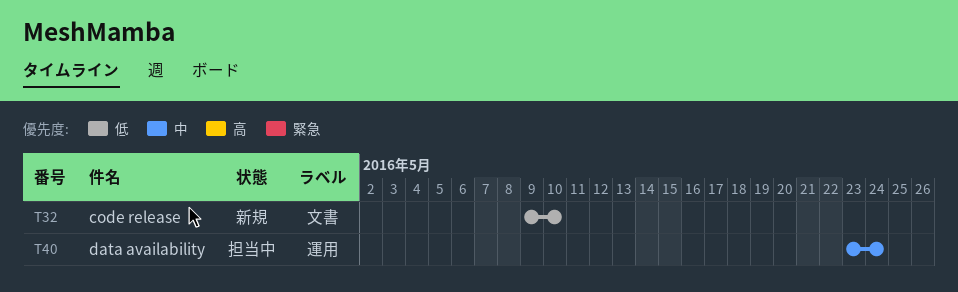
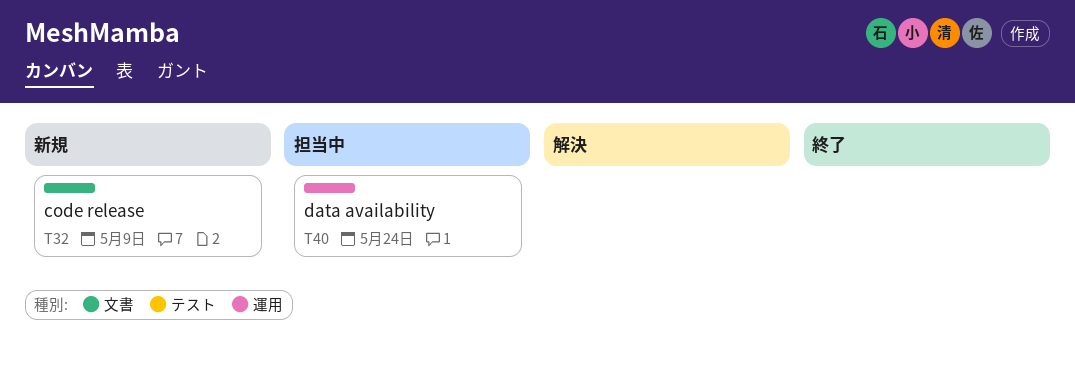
T32, due: May 10 -> May 9

